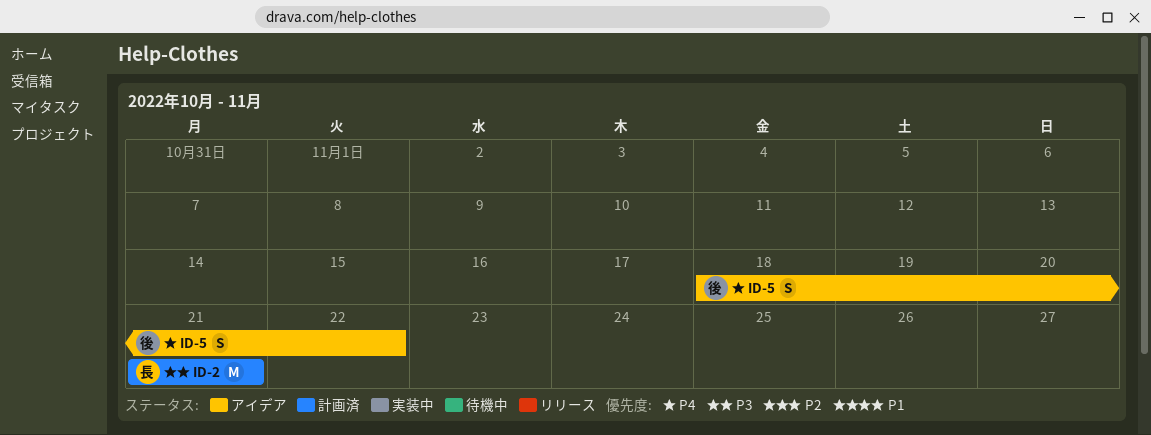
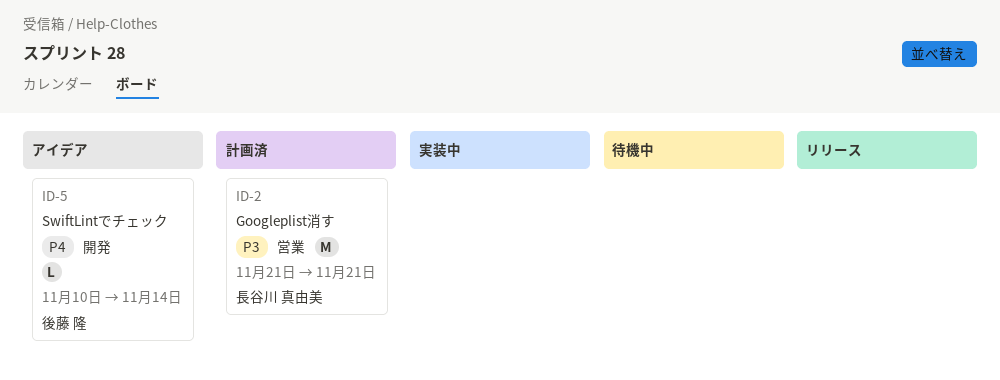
ID-5, estimate: S -> L
ID-5, start: Nov 18 -> Nov 10
ID-5, due: Nov 22 -> Nov 14

